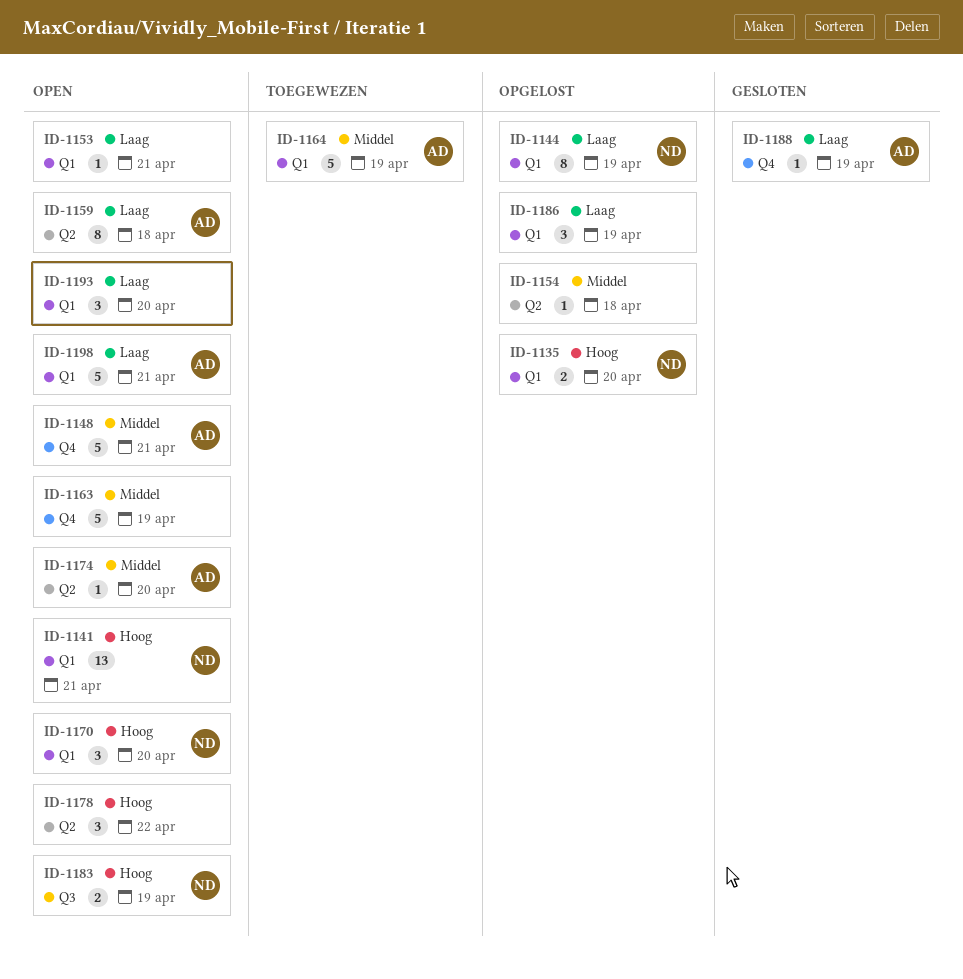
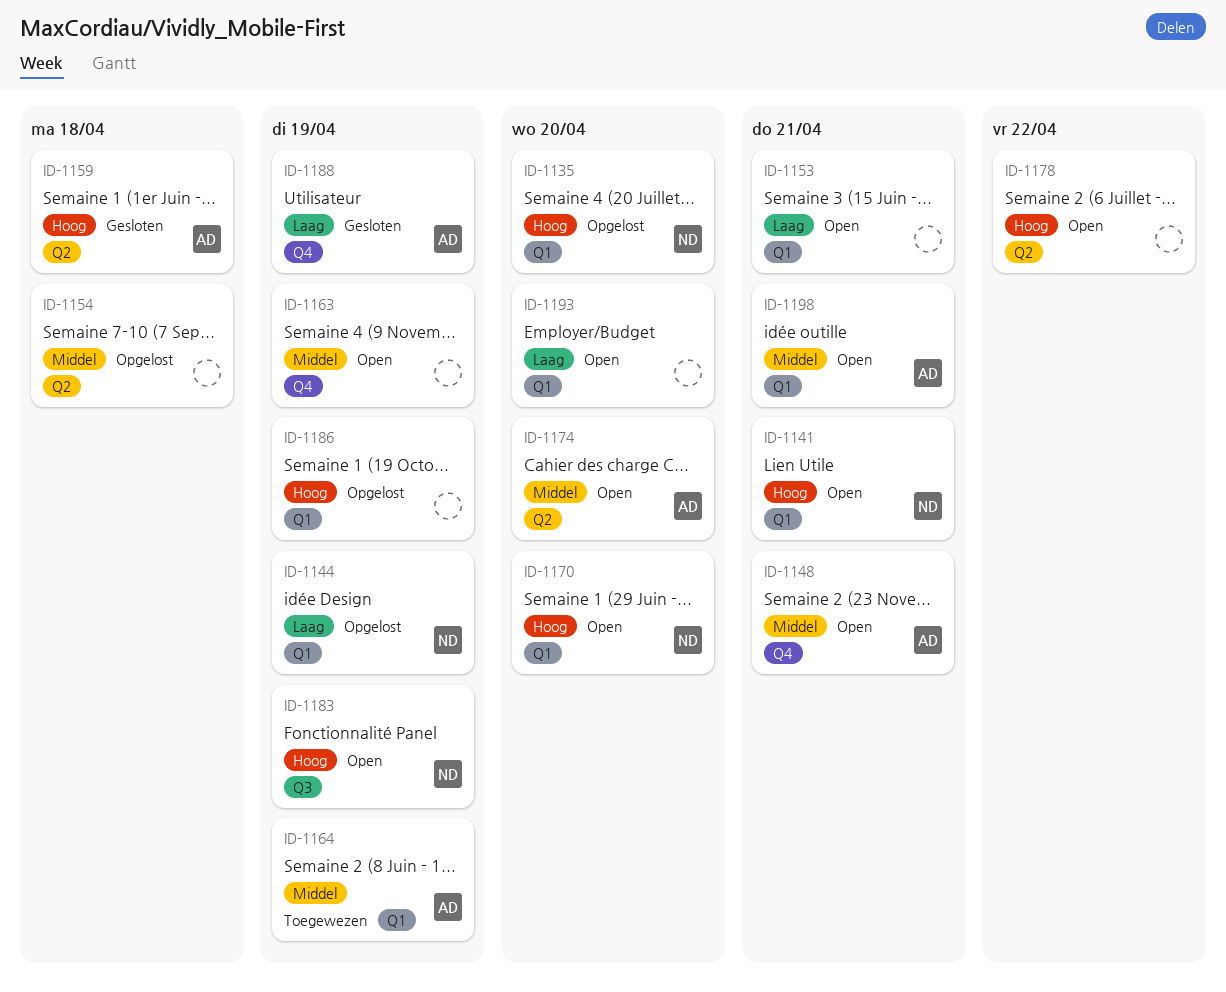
ID-1159, status: Open -> Gesloten
ID-1159, priority: Laag -> Hoog
ID-1186, priority: Laag -> Hoog
ID-1198, priority: Laag -> Middel

